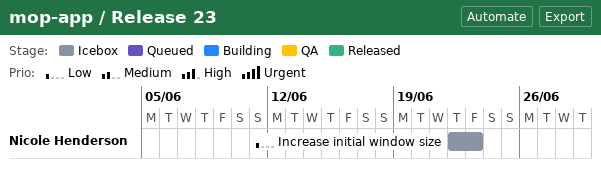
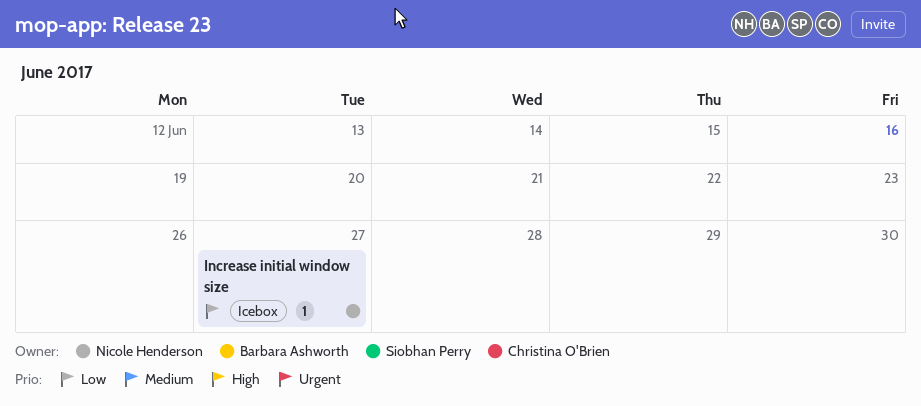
Increase initial window size, due: Jun 23 -> Jun 27

